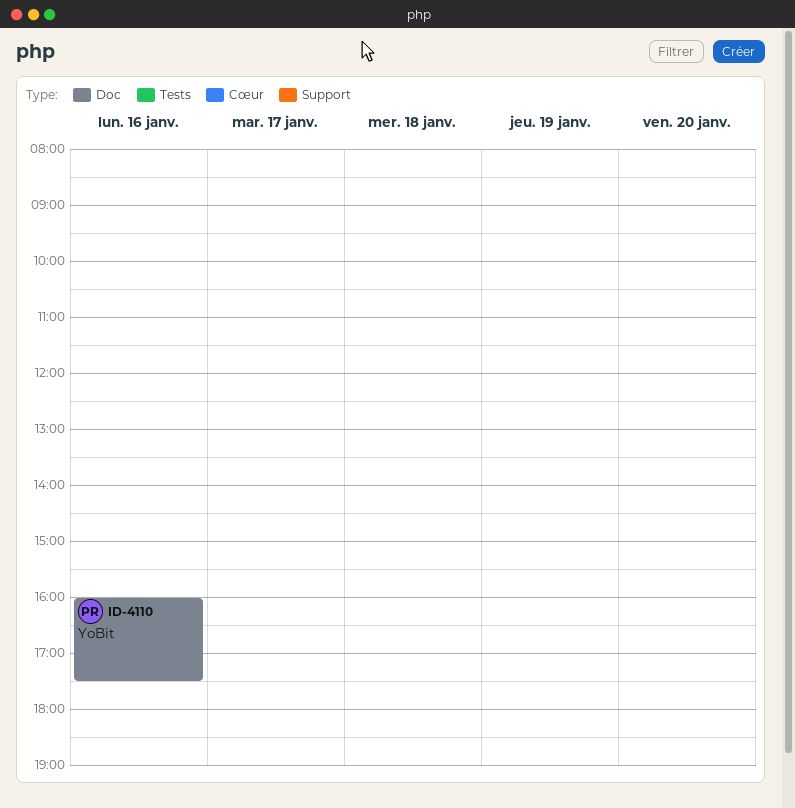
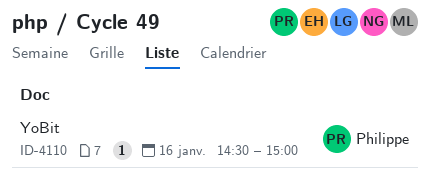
ID-4110, begins: 16:00 -> 14:30
ID-4110, ends: 17:30 -> 15:00

